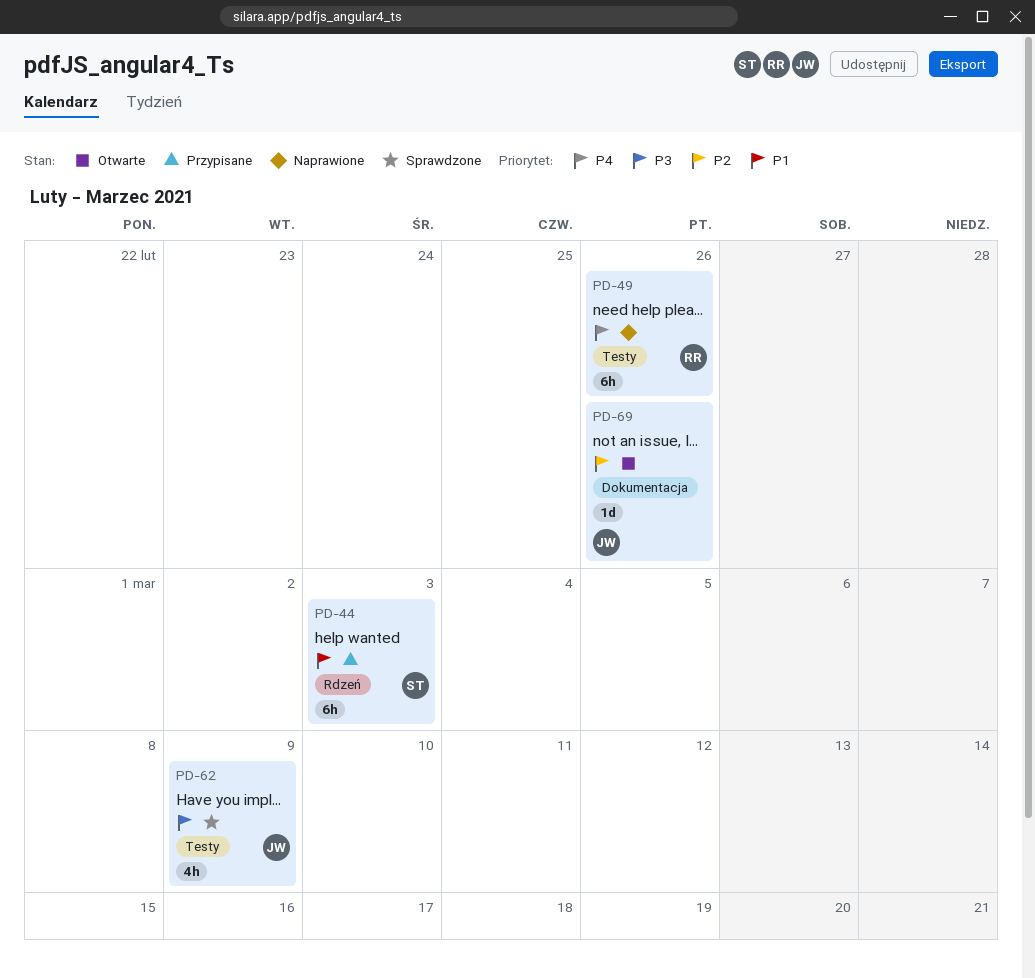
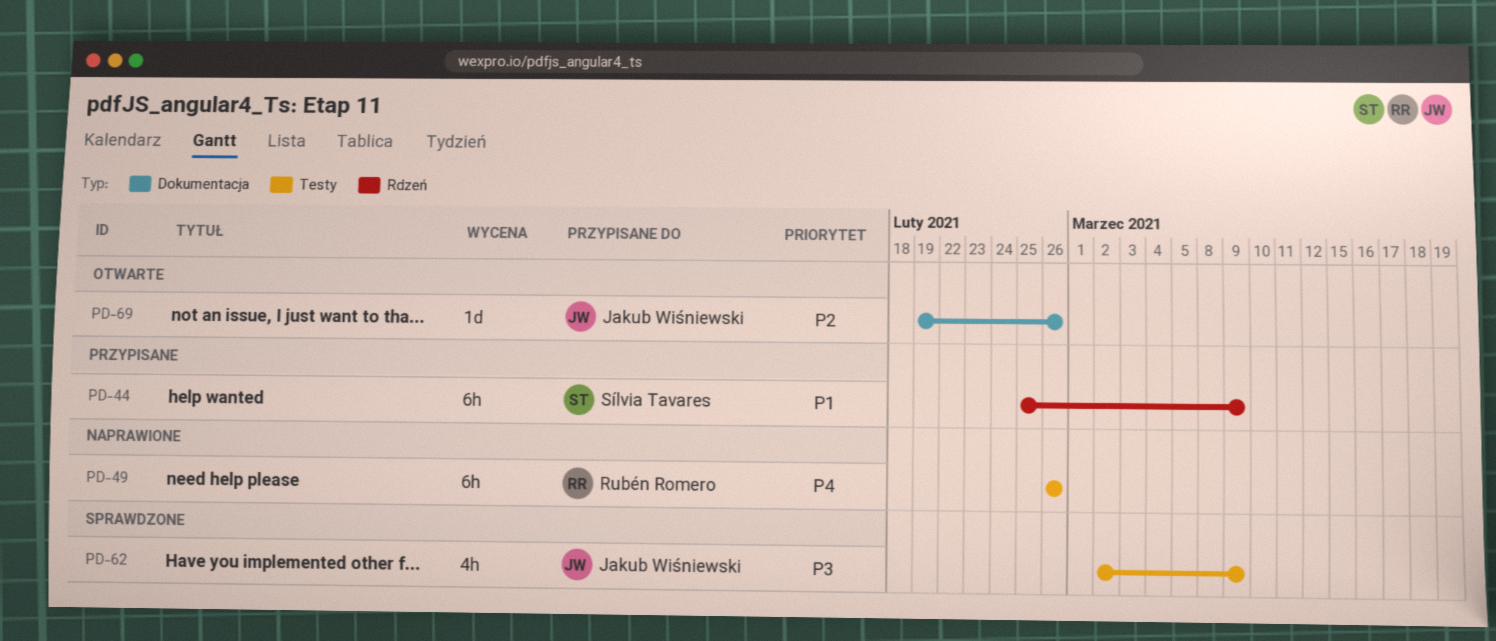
PD-44, due: Mar 3 -> Mar 9

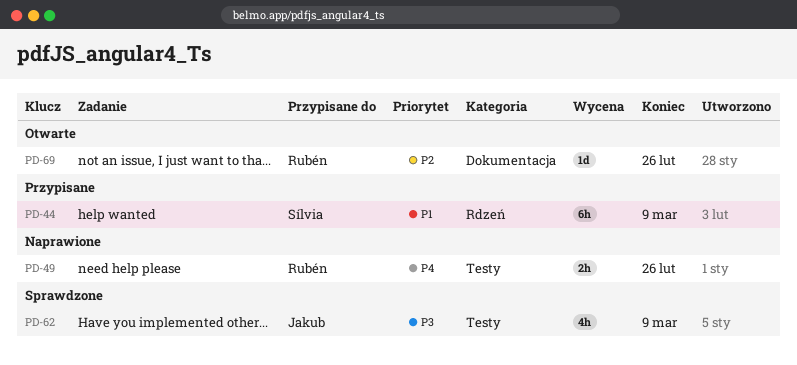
PD-49, estimate: 6h -> 2h
PD-69, owner: Jakub Wiśniewski -> Rubén Romero

